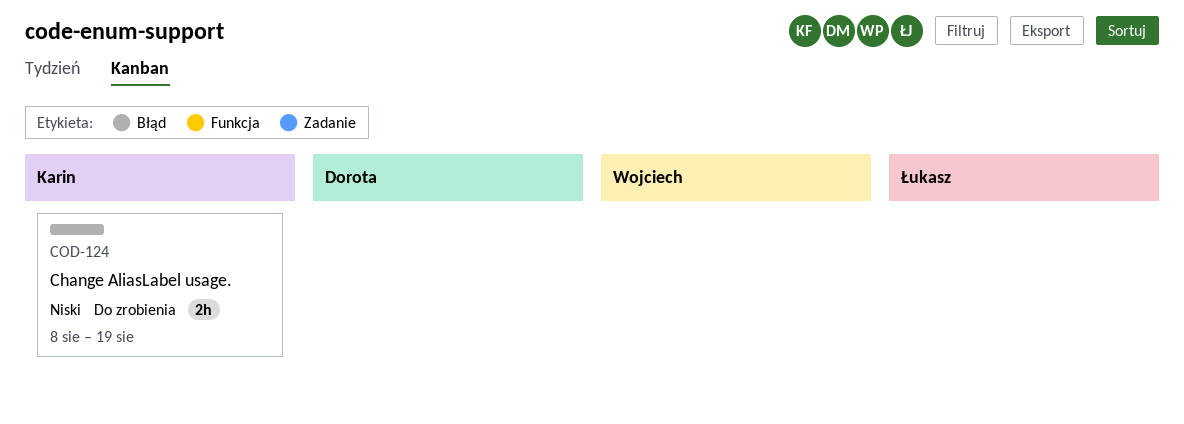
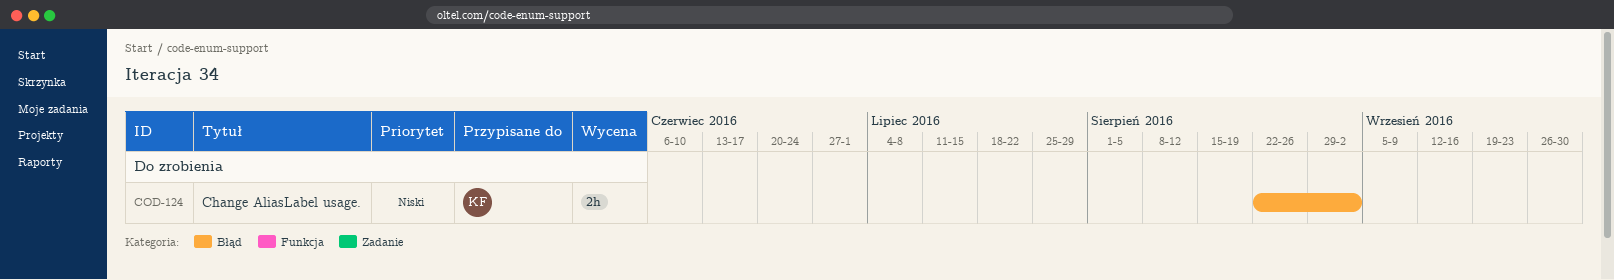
COD-124, start: Aug 8 -> Aug 22
COD-124, due: Aug 19 -> Sep 2

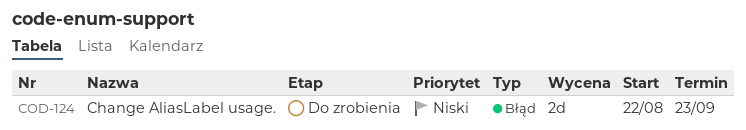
COD-124, estimate: 2h -> 2d
COD-124, due: Sep 2 -> Sep 23

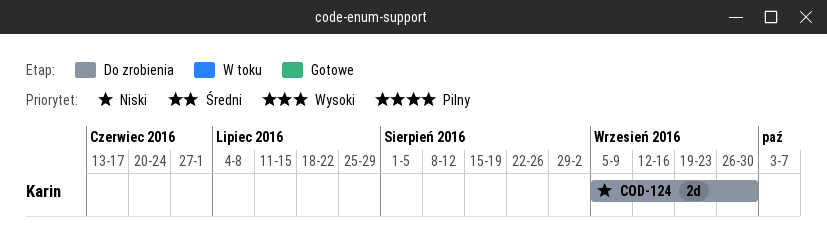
COD-124, start: Aug 22 -> Sep 5
COD-124, due: Sep 23 -> Sep 30

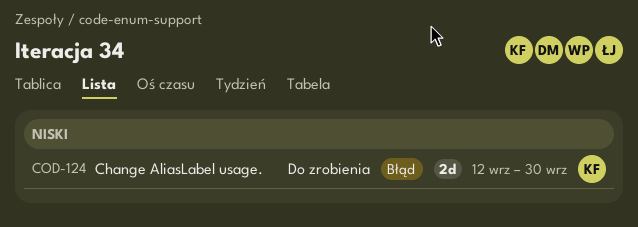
COD-124, start: Sep 5 -> Sep 12

